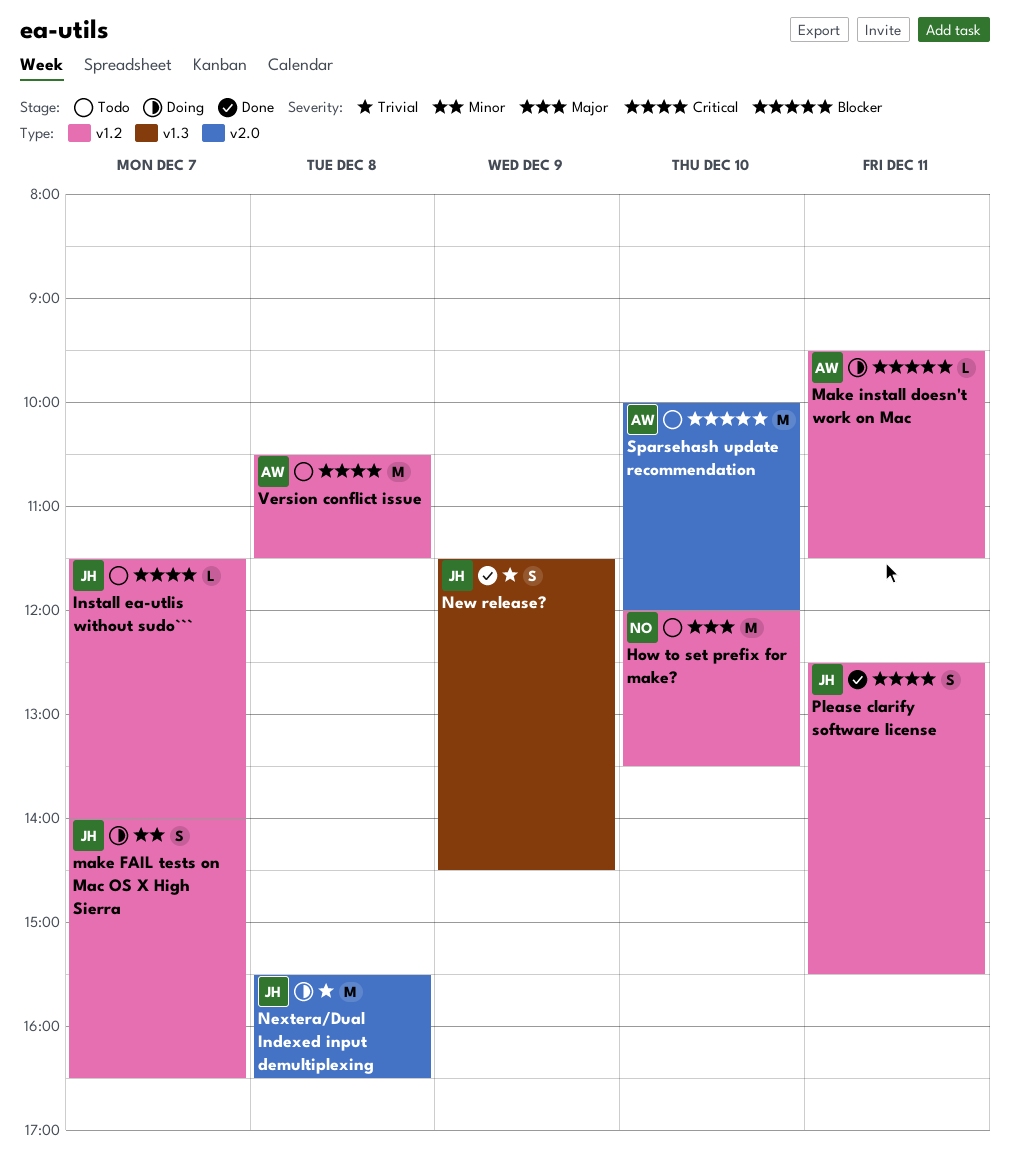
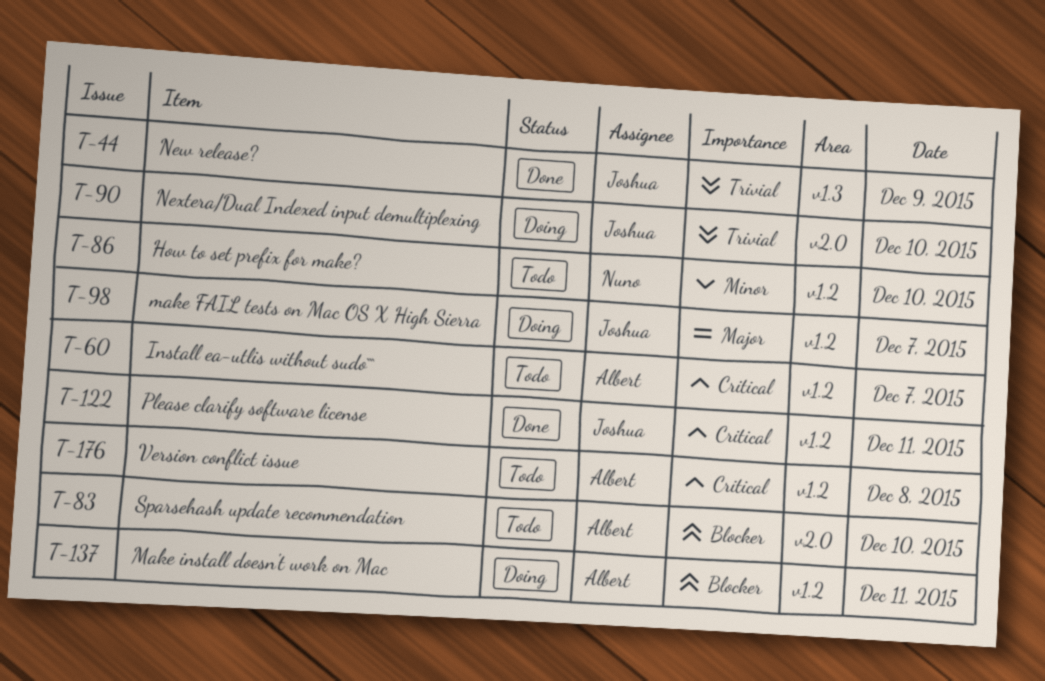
How to set prefix for make?, priority: Major -> Minor
Install ea-utlis without sudo```, owner: Joshua -> Albert
make FAIL tests on Mac OS X High Sierra, priority: Minor -> Major
Nextera/Dual Indexed input demultiplexing, day: Dec 8 -> Dec 10

